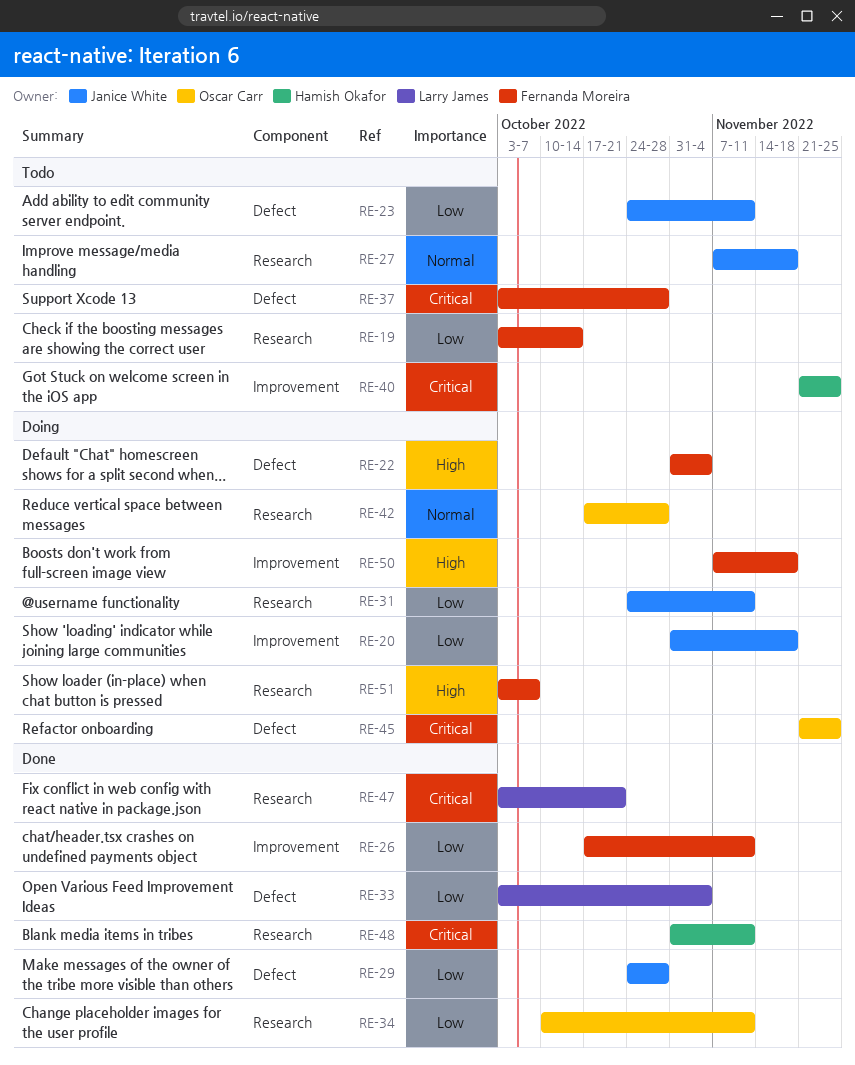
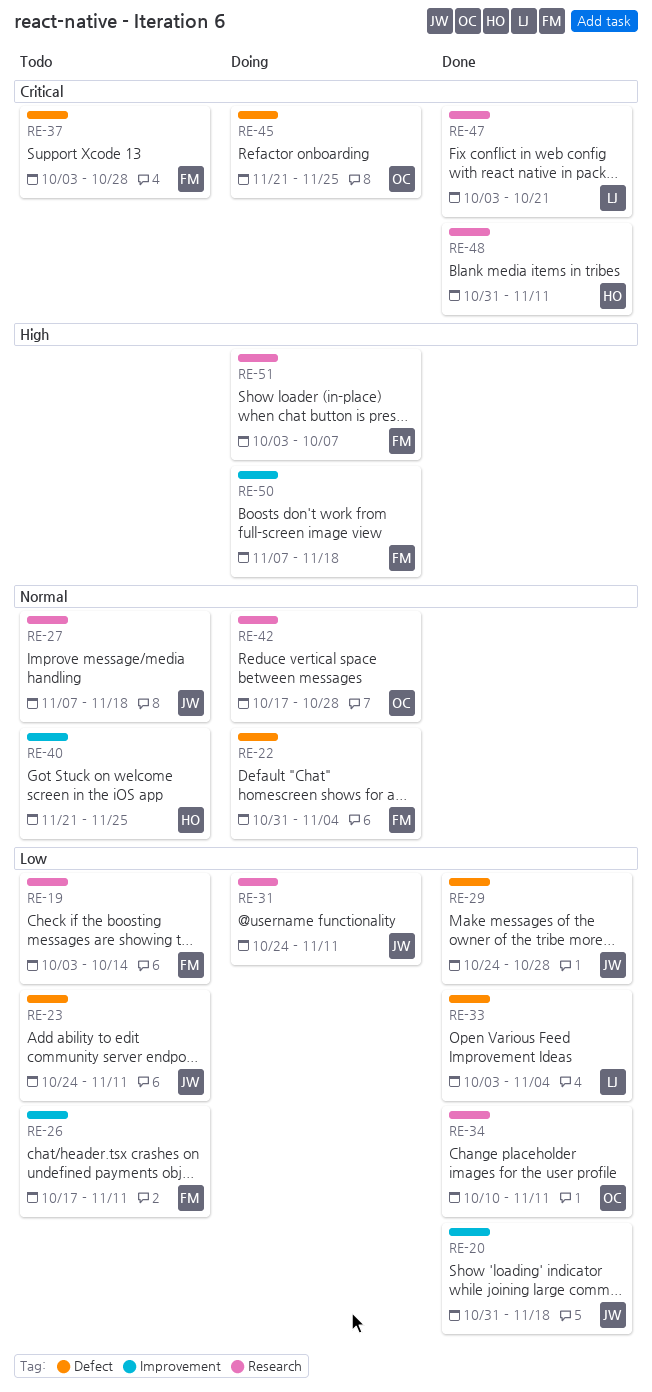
RE-20, status: Doing -> Done
RE-22, priority: High -> Normal
RE-26, status: Done -> Todo
RE-40, priority: Critical -> Normal

